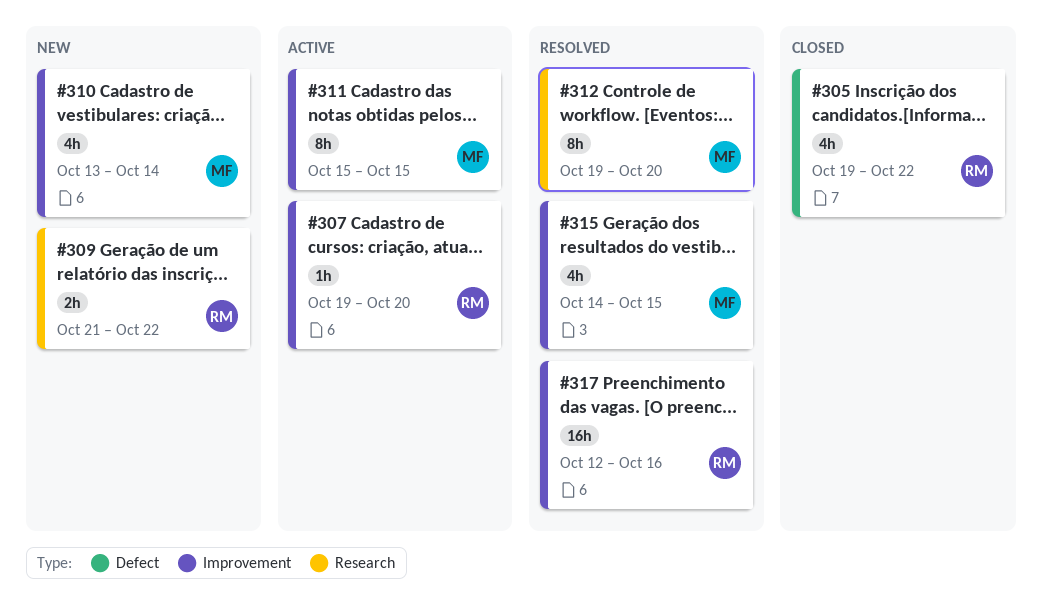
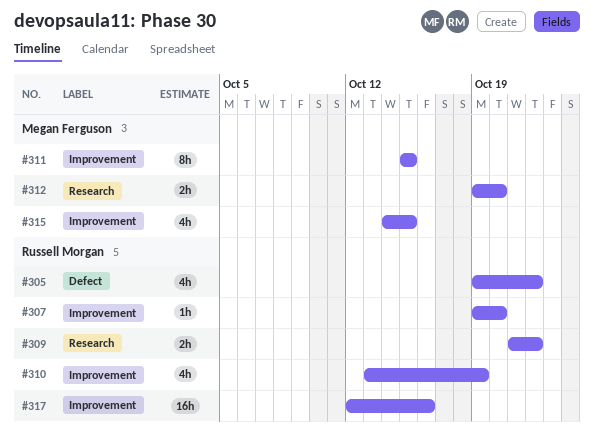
#310, owner: Megan Ferguson -> Russell Morgan
#310, due: Oct 14 -> Oct 19
#312, estimate: 8h -> 2h

